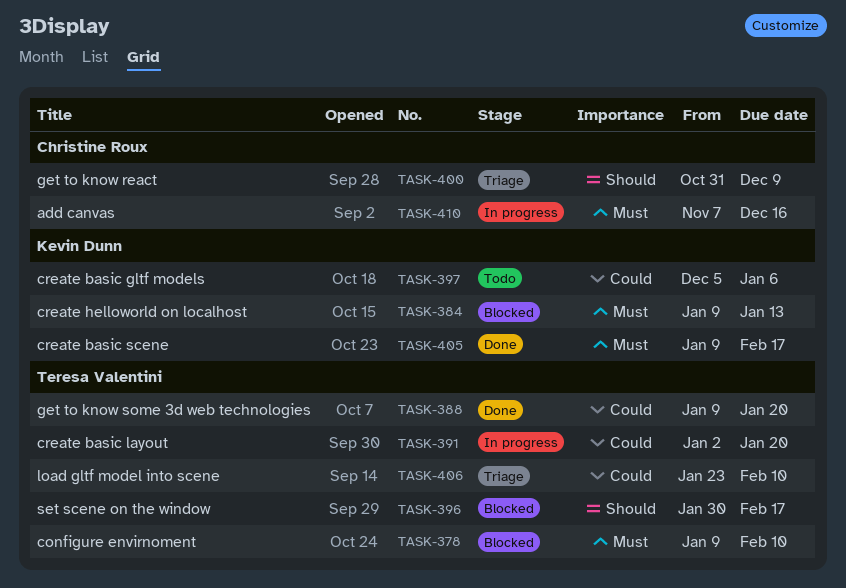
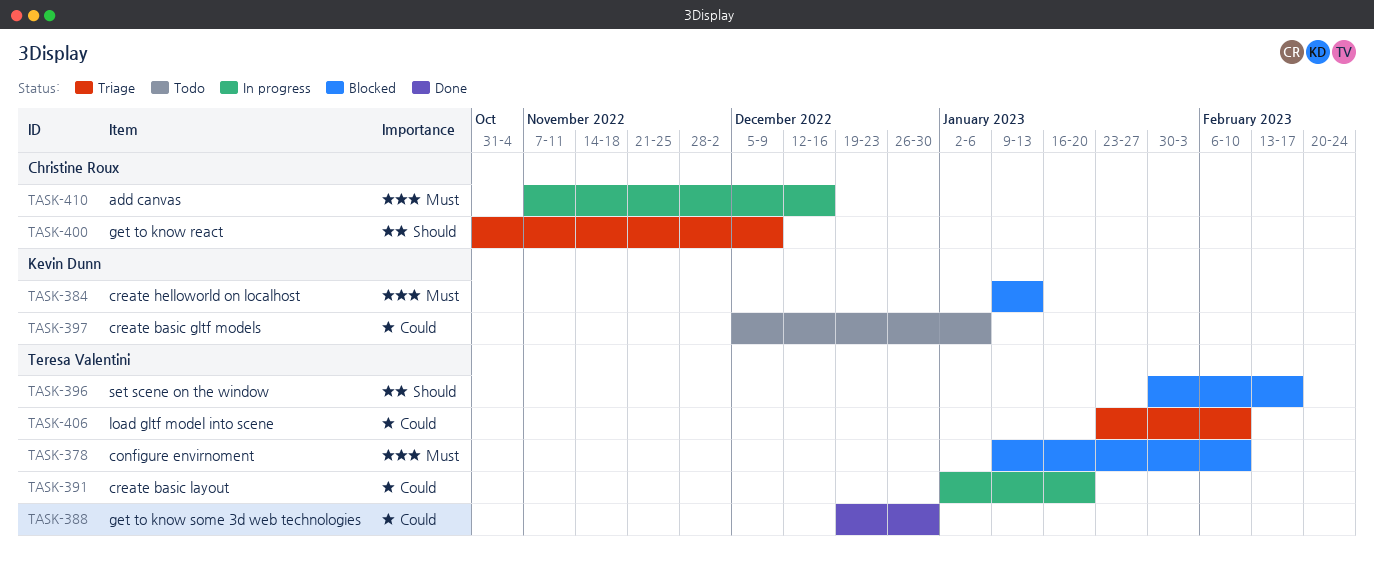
TASK-388, start: Jan 9 -> Dec 19
TASK-388, due: Jan 20 -> Dec 30
TASK-405: present -> none

